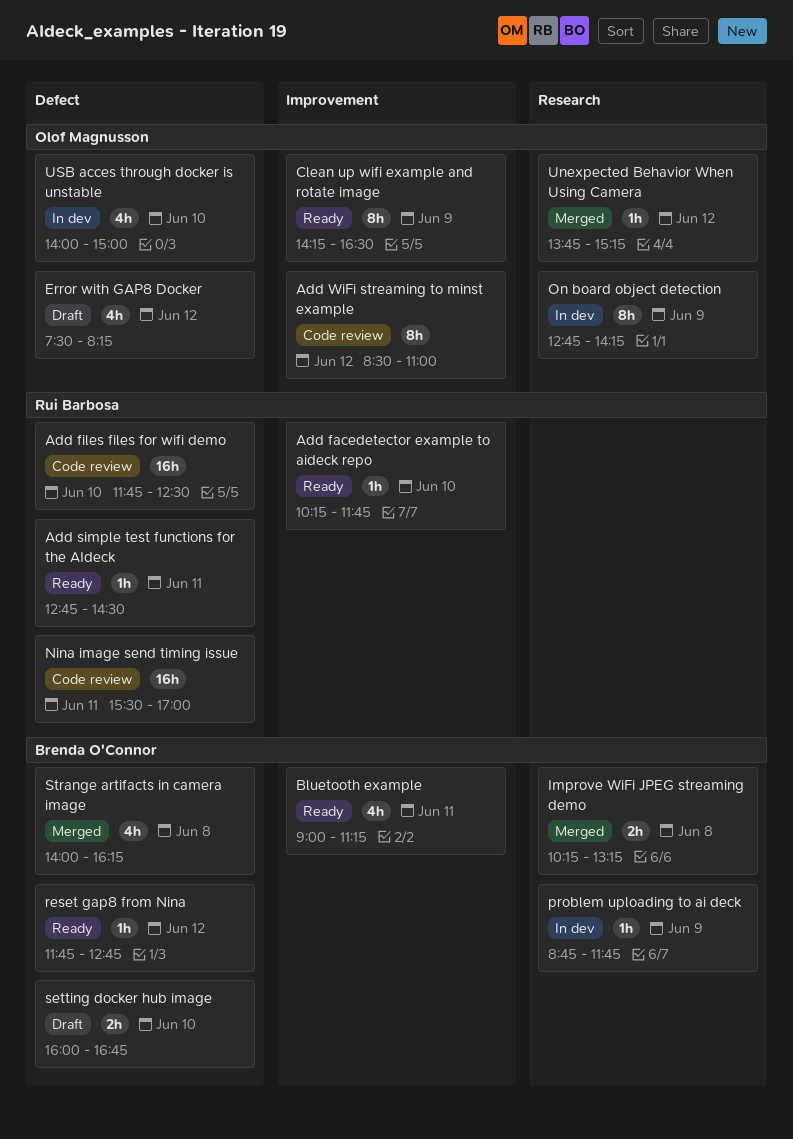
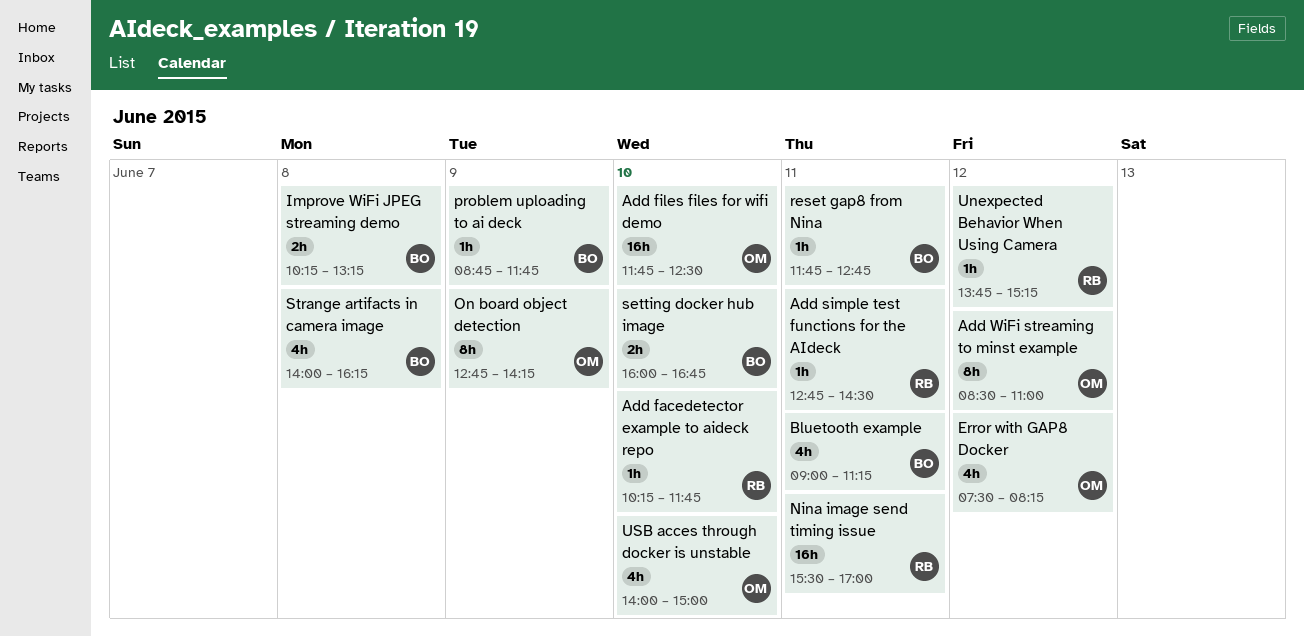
Add files files for wifi demo, owner: Rui Barbosa -> Olof Magnusson
Clean up wifi example and rotate image: present -> none
reset gap8 from Nina, day: Jun 12 -> Jun 11
Unexpected Behavior When Using Camera, owner: Olof Magnusson -> Rui Barbosa

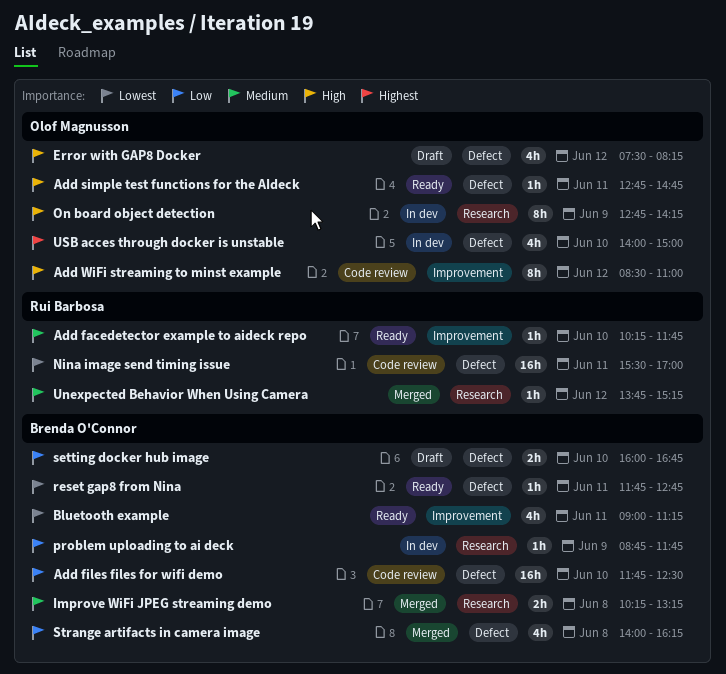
Add files files for wifi demo, owner: Olof Magnusson -> Brenda O'Connor
Add simple test functions for the AIdeck, owner: Rui Barbosa -> Olof Magnusson
Add simple test functions for the AIdeck, ends: 14:30 -> 14:45

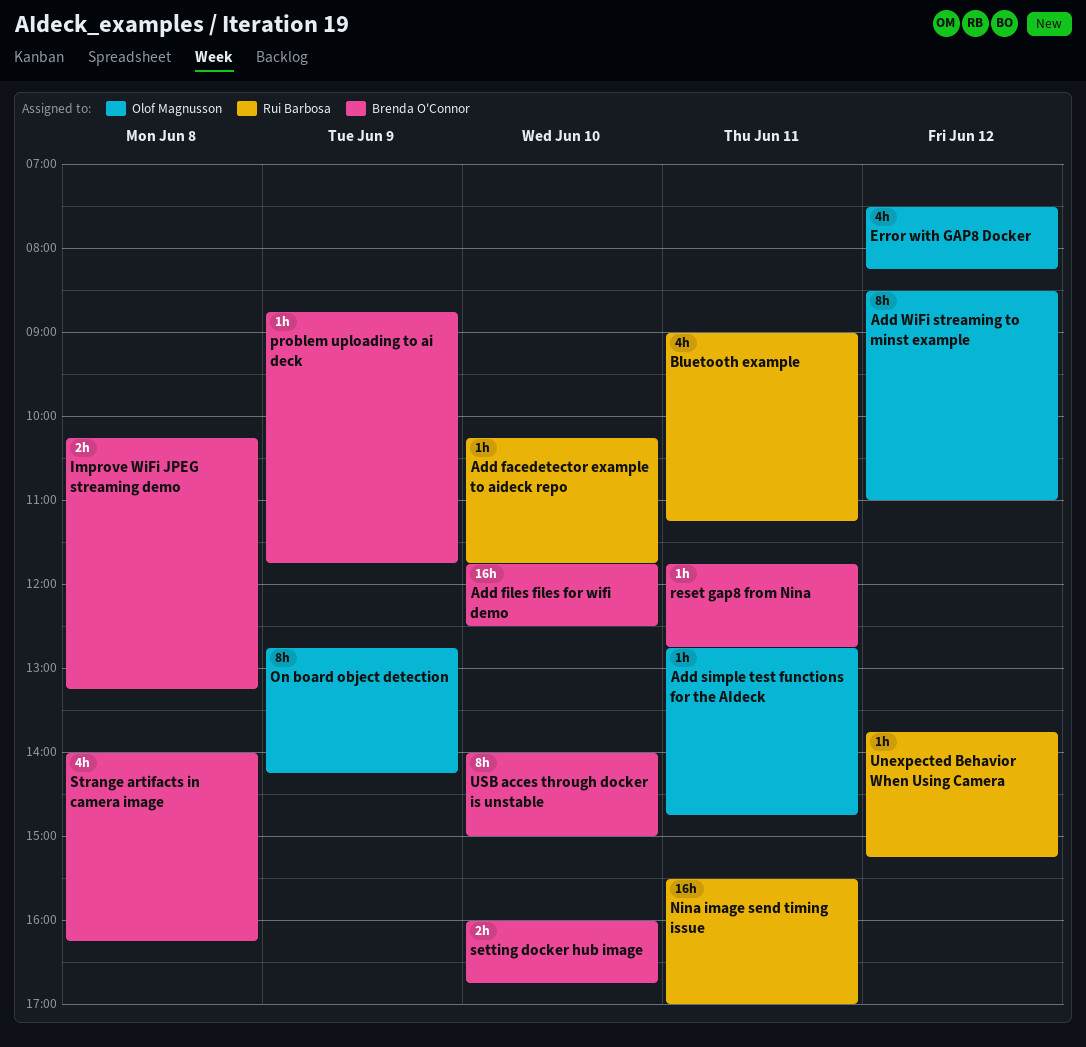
Bluetooth example, owner: Brenda O'Connor -> Rui Barbosa
USB acces through docker is unstable, owner: Olof Magnusson -> Brenda O'Connor
USB acces through docker is unstable, estimate: 4h -> 8h

